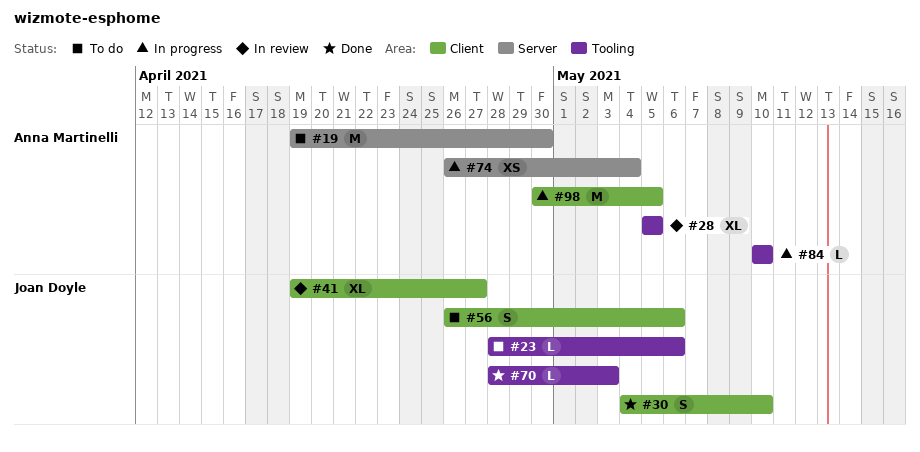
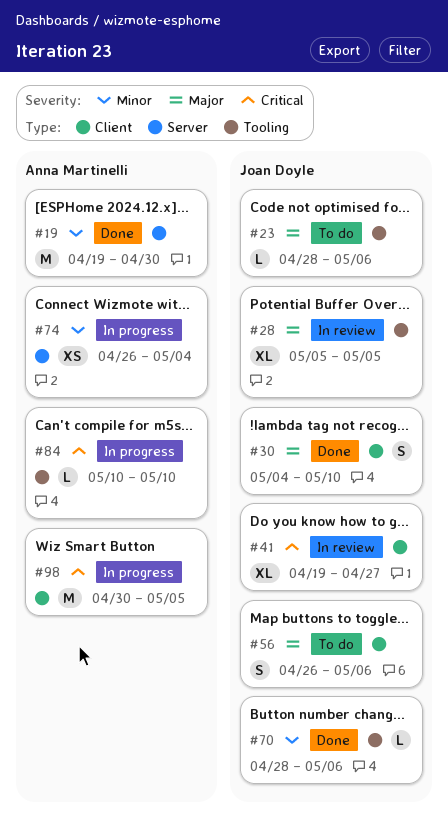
#19, status: To do -> Done
#28, owner: Anna Martinelli -> Joan Doyle
#70, due: May 3 -> May 6

